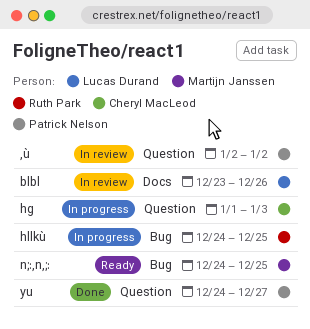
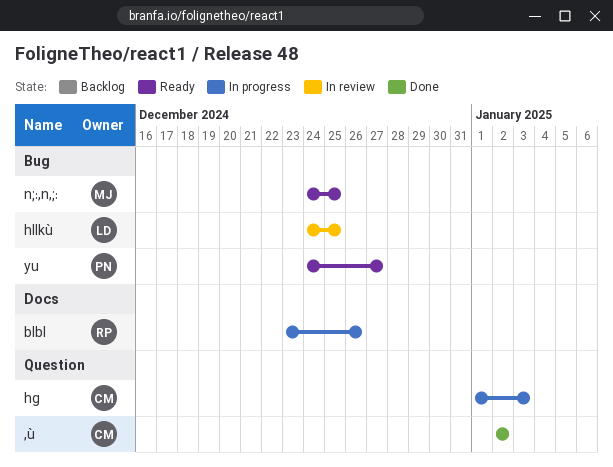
,ù, status: In review -> Done
,ù, owner: Patrick Nelson -> Cheryl MacLeod
blbl, status: In review -> In progress
blbl, owner: Lucas Durand -> Ruth Park
hllkù, status: In progress -> In review
hllkù, owner: Ruth Park -> Lucas Durand
yu, status: Done -> Ready
yu, label: Question -> Bug

